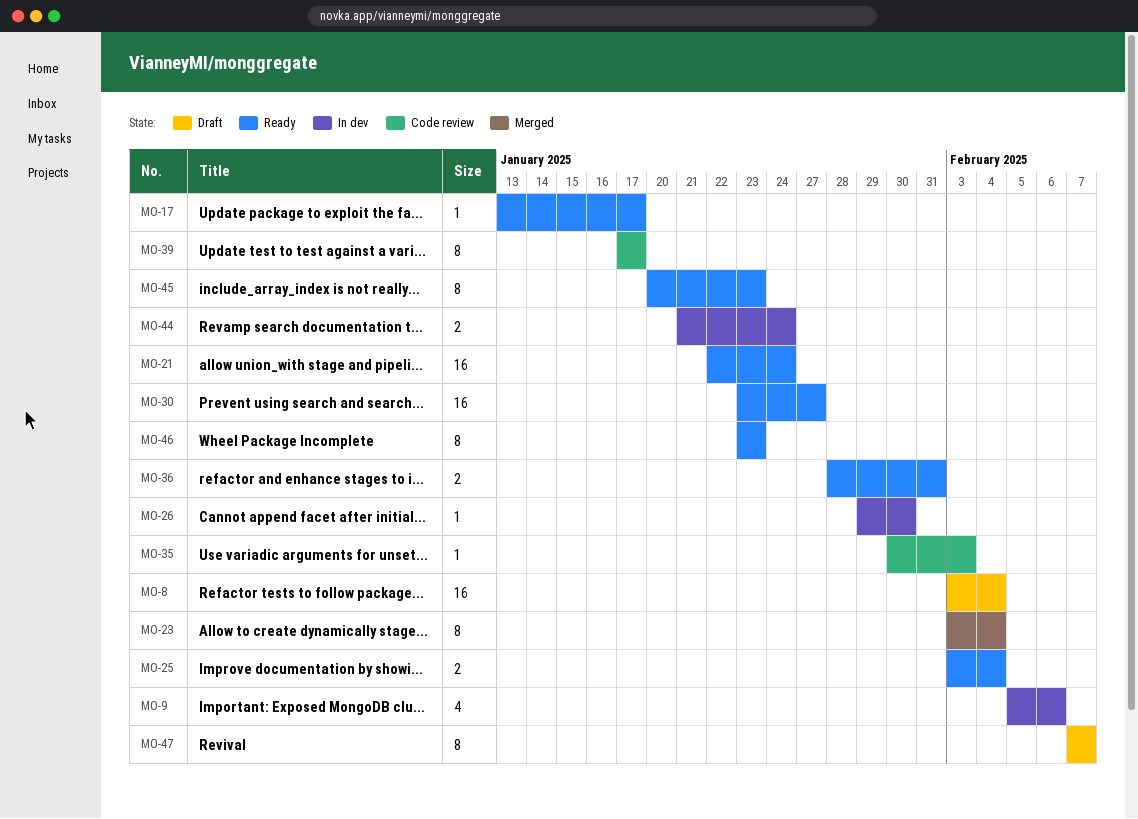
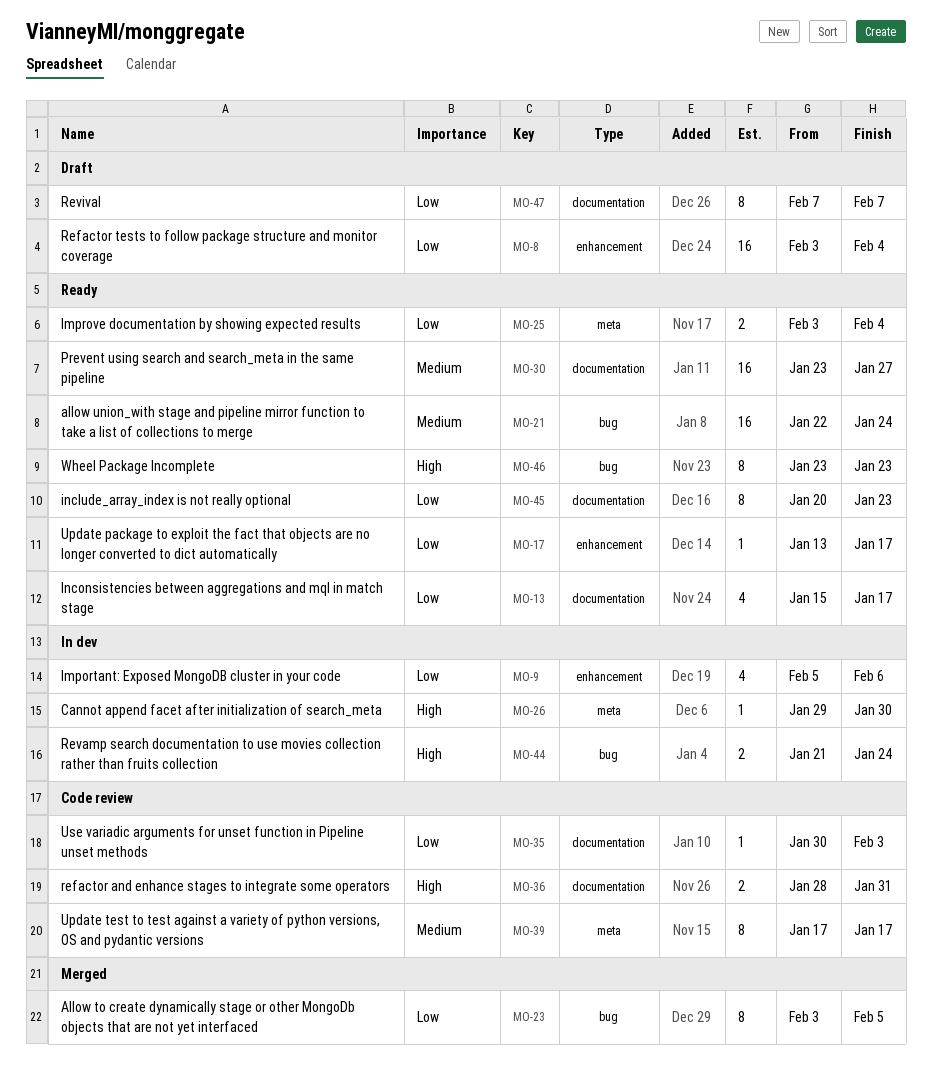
MO-13: none -> present
MO-23, due: Feb 4 -> Feb 5
MO-36, status: Ready -> Code review

